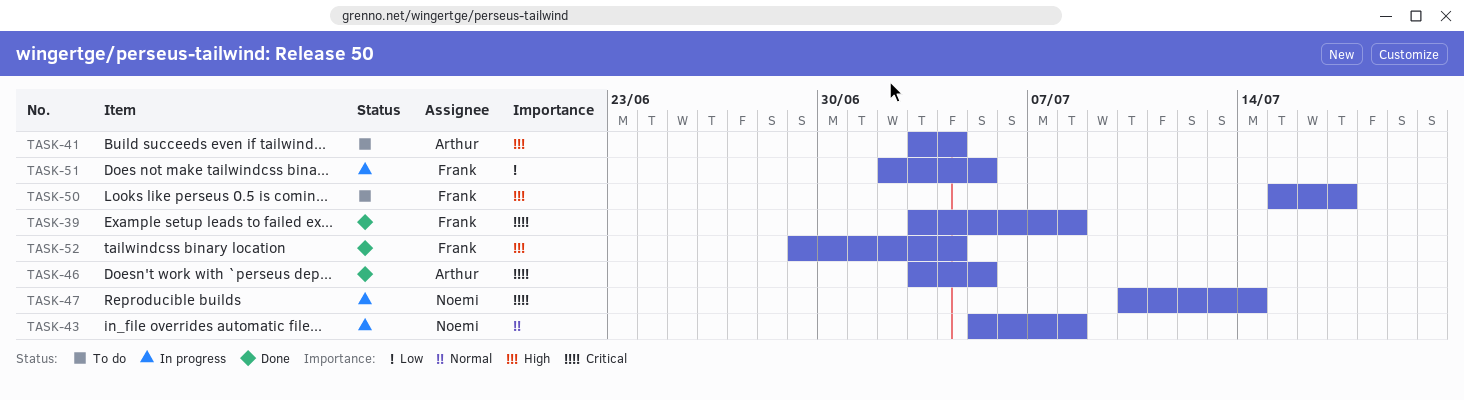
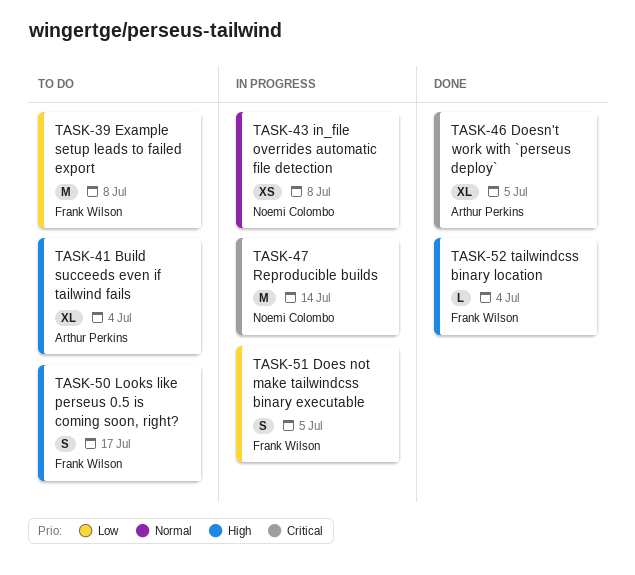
TASK-39, status: Done -> To do
TASK-39, priority: Critical -> Low

